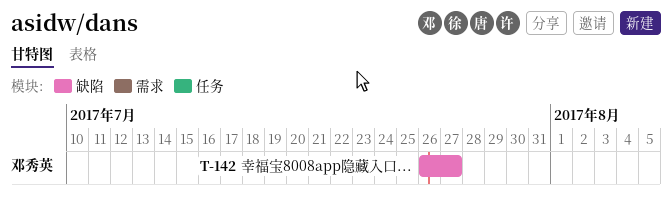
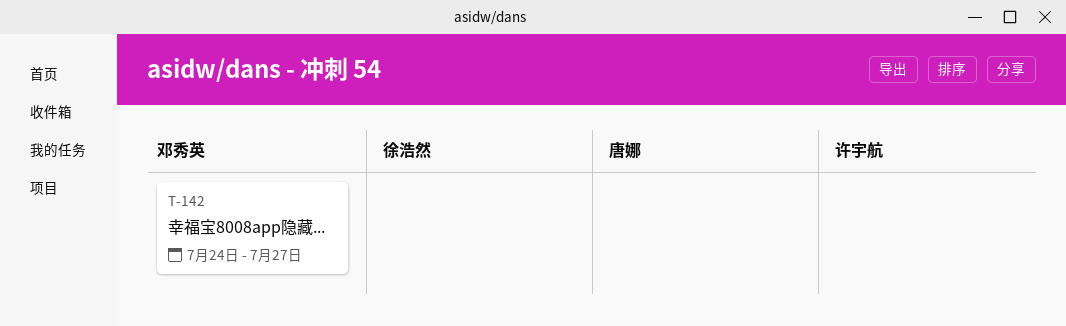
T-142, start: Jul 26 -> Jul 24

